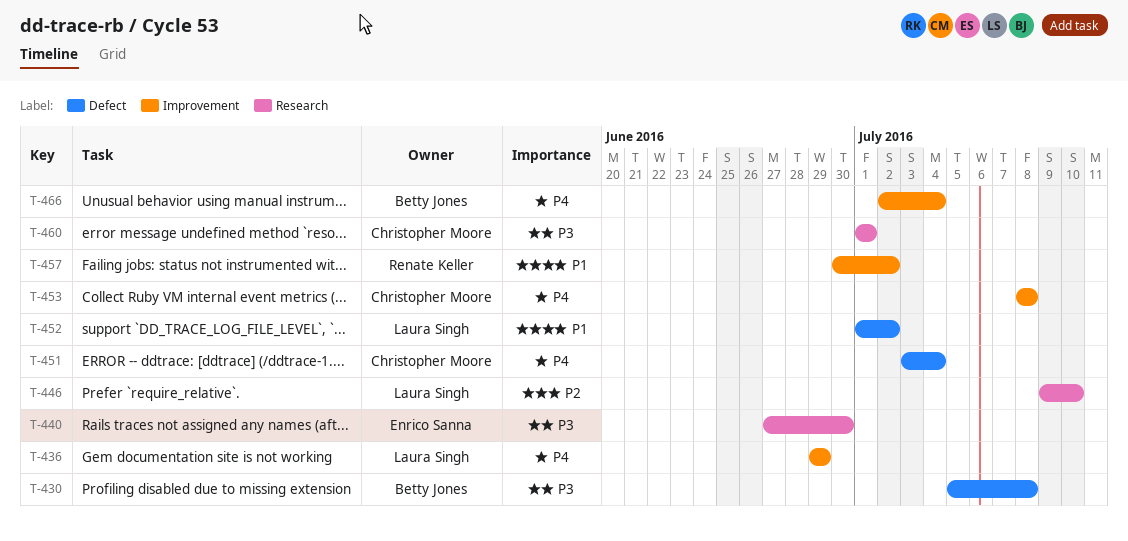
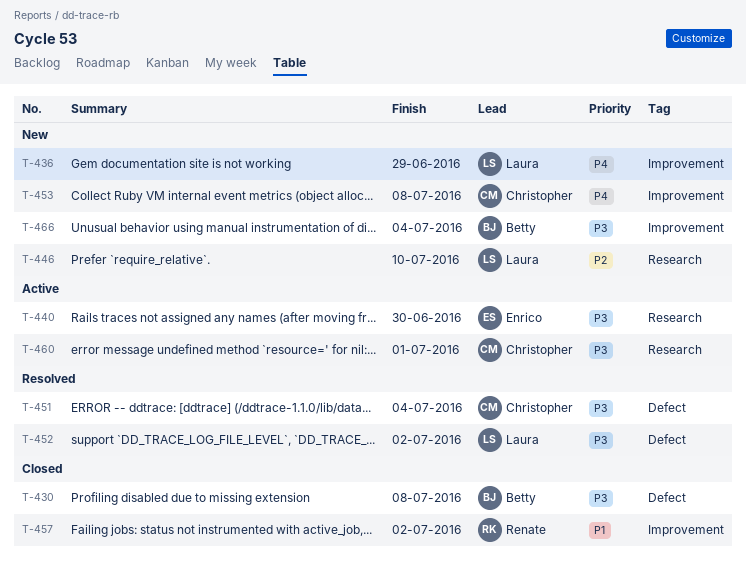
T-451, priority: P4 -> P3
T-452, priority: P1 -> P3
T-466, priority: P4 -> P3

